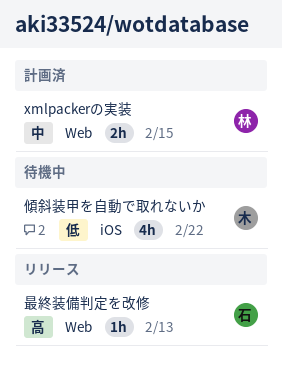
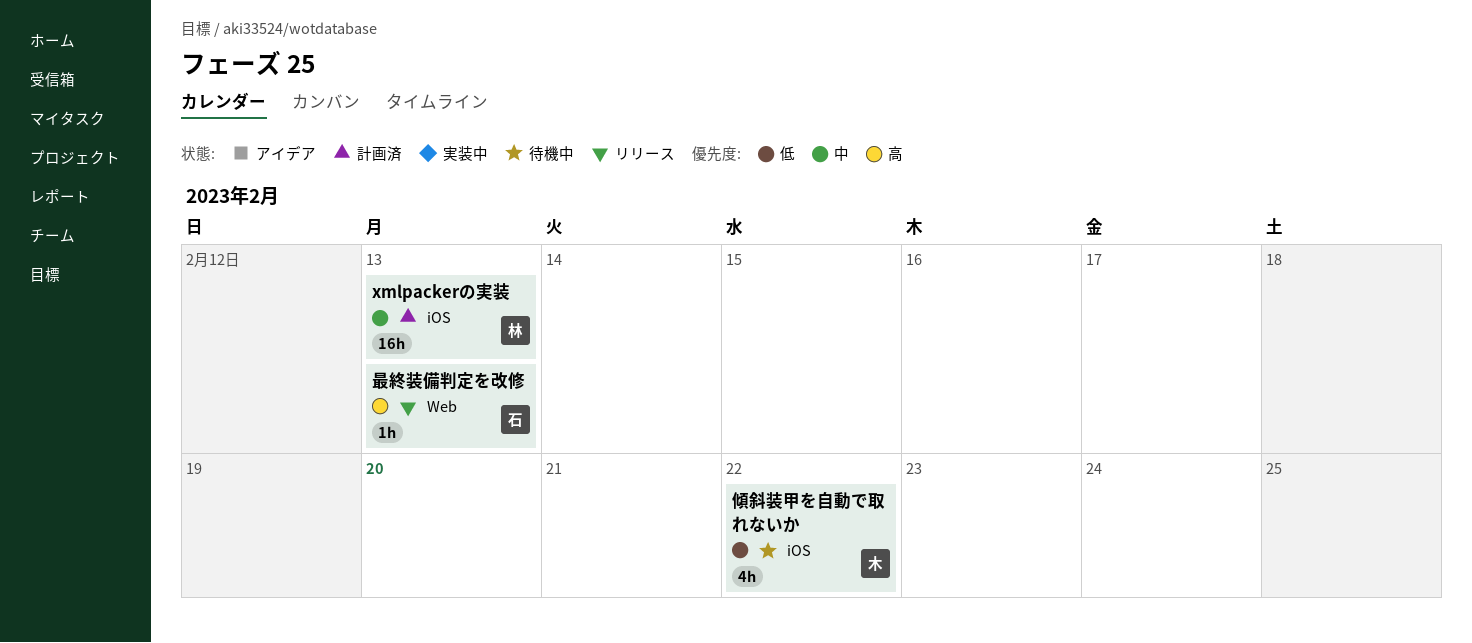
xmlpackerの実装, label: Web -> iOS
xmlpackerの実装, estimate: 2h -> 16h
xmlpackerの実装, due: Feb 15 -> Feb 13

